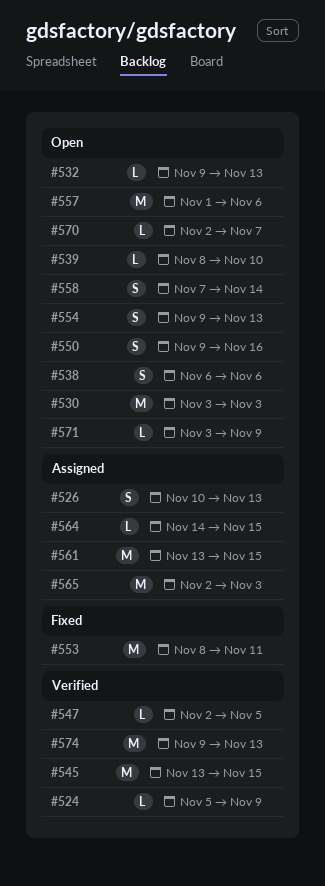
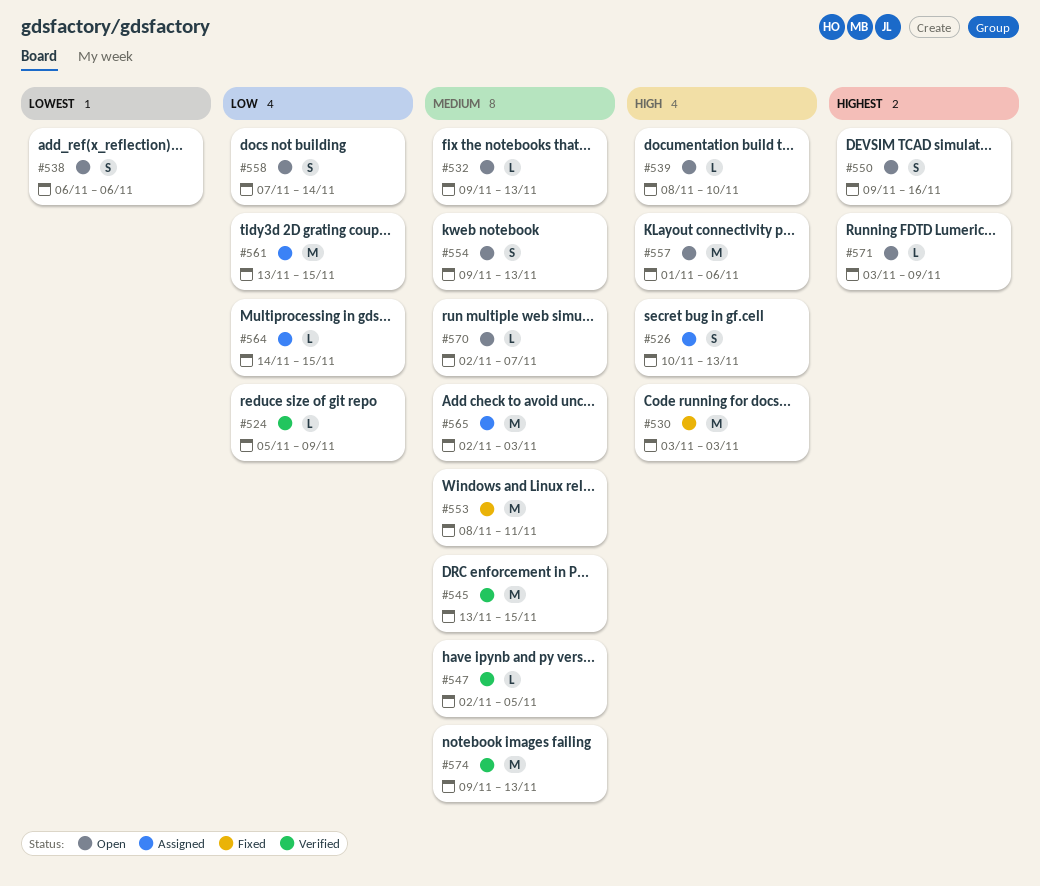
#530, status: Open -> Fixed

